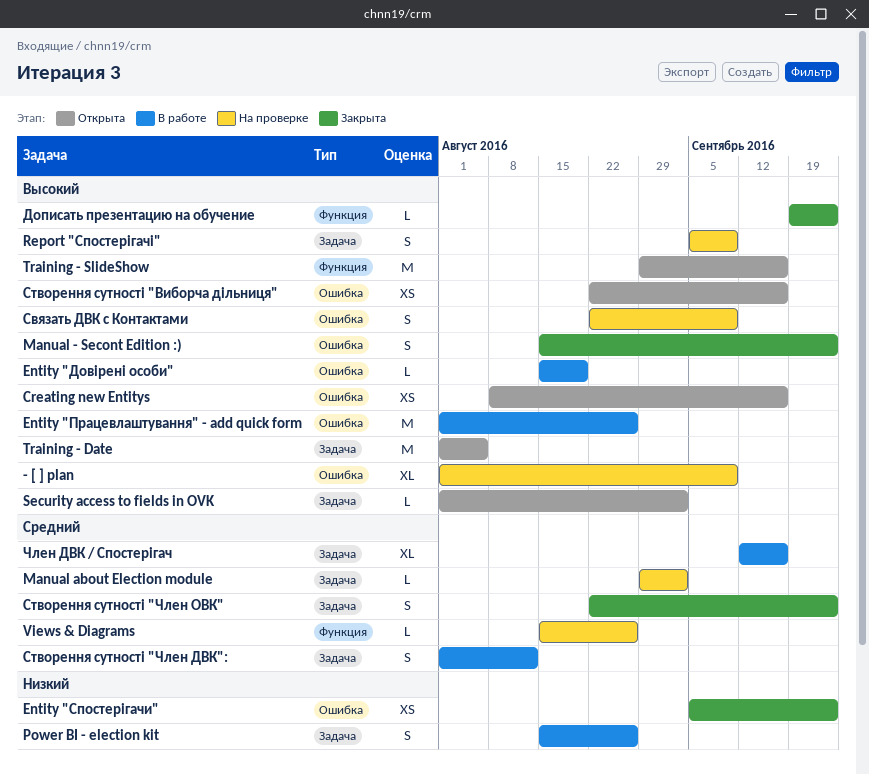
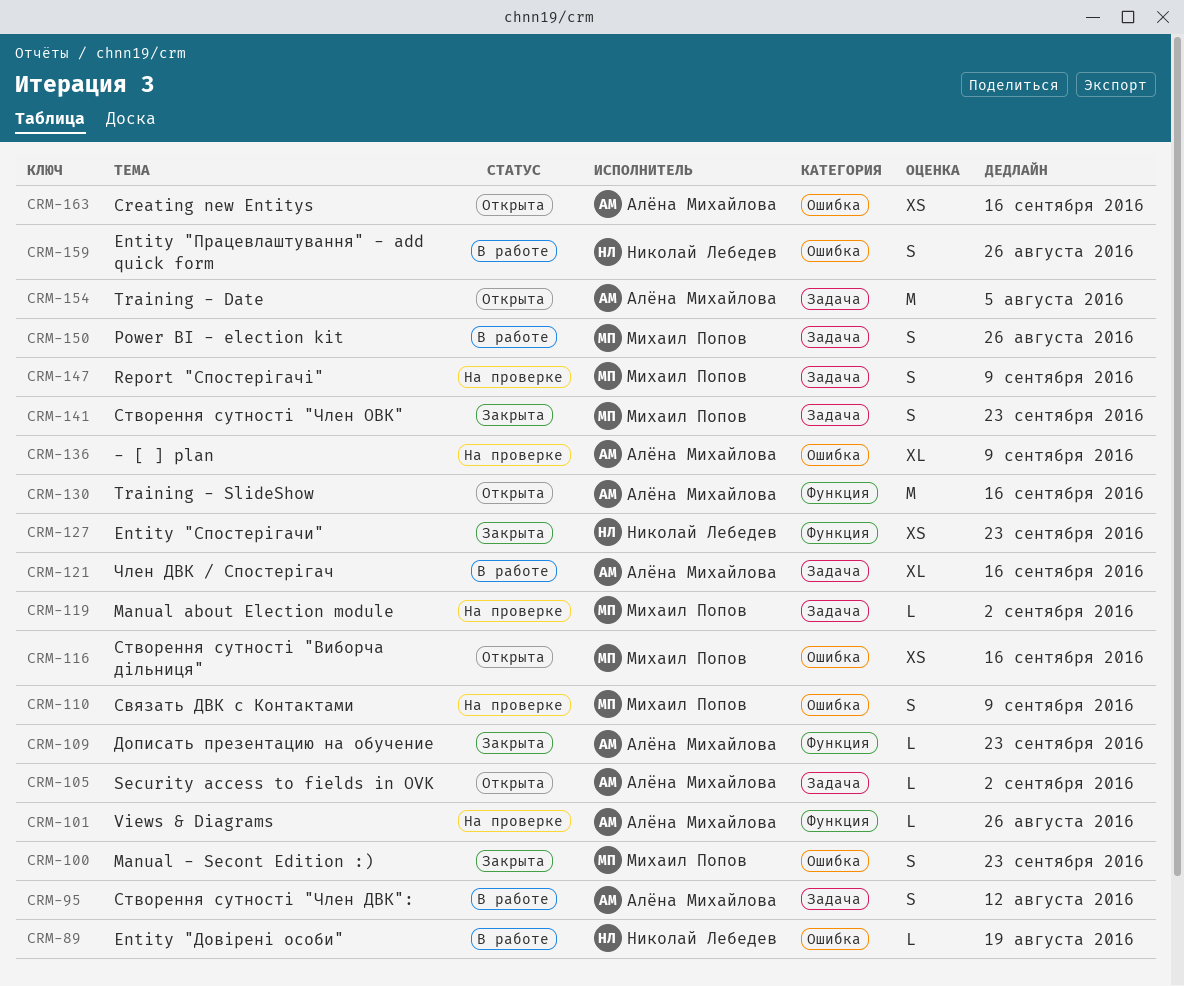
Entity "Працевлаштування" - add quick form, estimate: M -> S
Entity "Спостерігачи", label: Ошибка -> Функция

